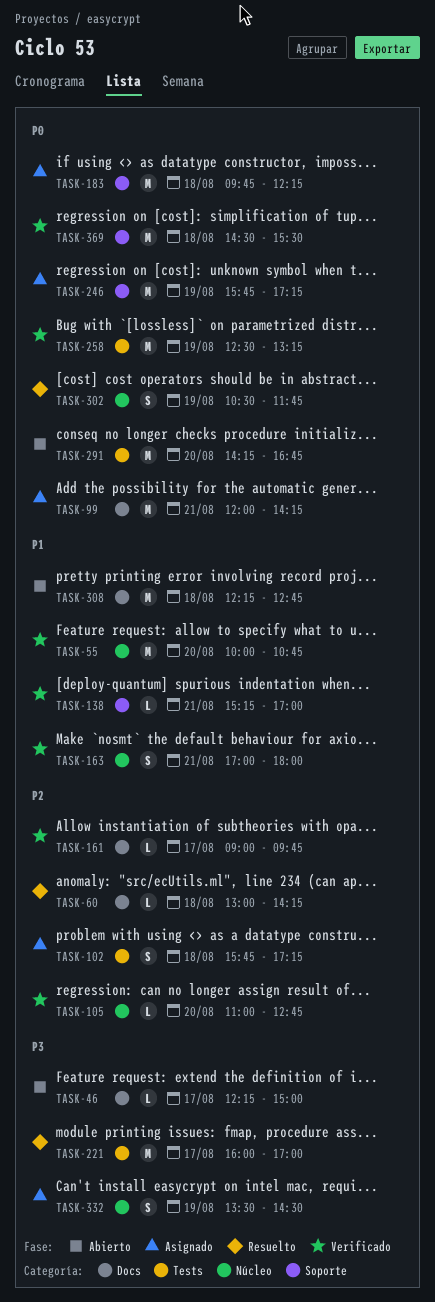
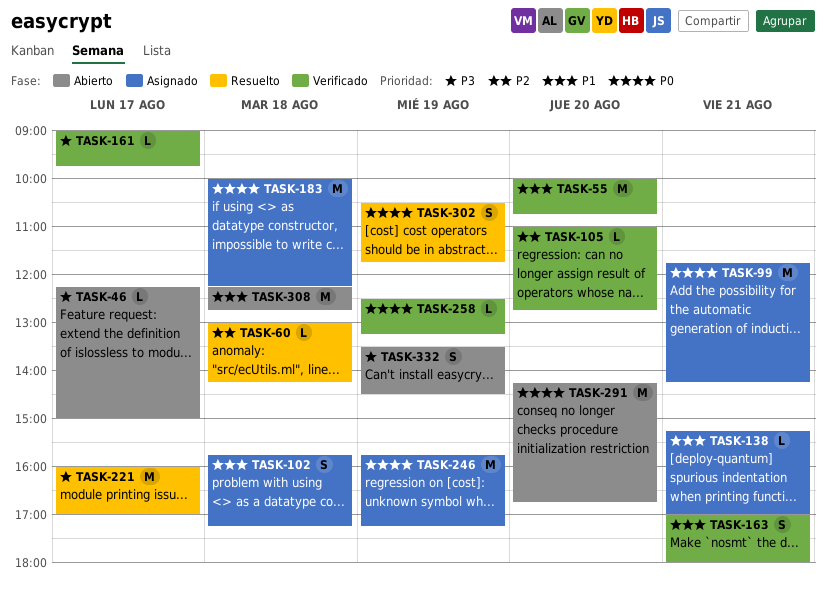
TASK-99, begins: 12:00 -> 11:45
TASK-102, priority: P2 -> P1
TASK-138, status: Verificado -> Asignado
TASK-161, priority: P2 -> P3
TASK-183, begins: 09:45 -> 10:00
TASK-258, estimate: M -> L
TASK-332, status: Asignado -> Abierto
TASK-369: present -> none

